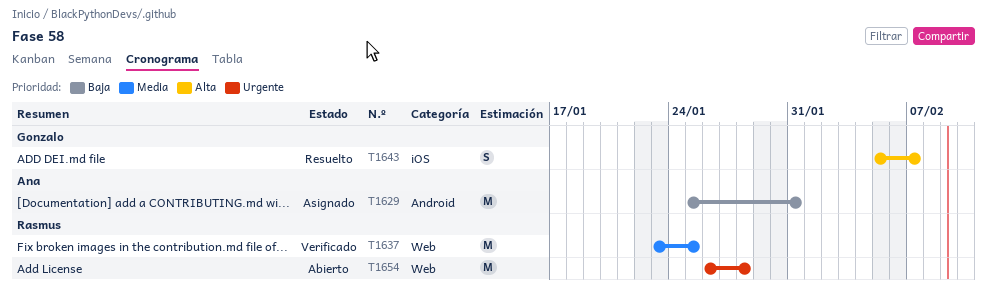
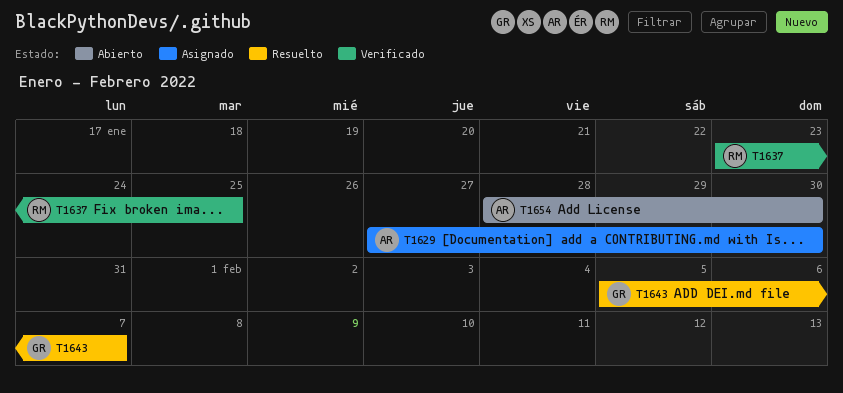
T1629, start: Jan 25 -> Jan 27
T1629, due: Jan 31 -> Jan 30
T1654, owner: Rasmus -> Ana
T1654, start: Jan 26 -> Jan 28
T1654, due: Jan 28 -> Jan 30

